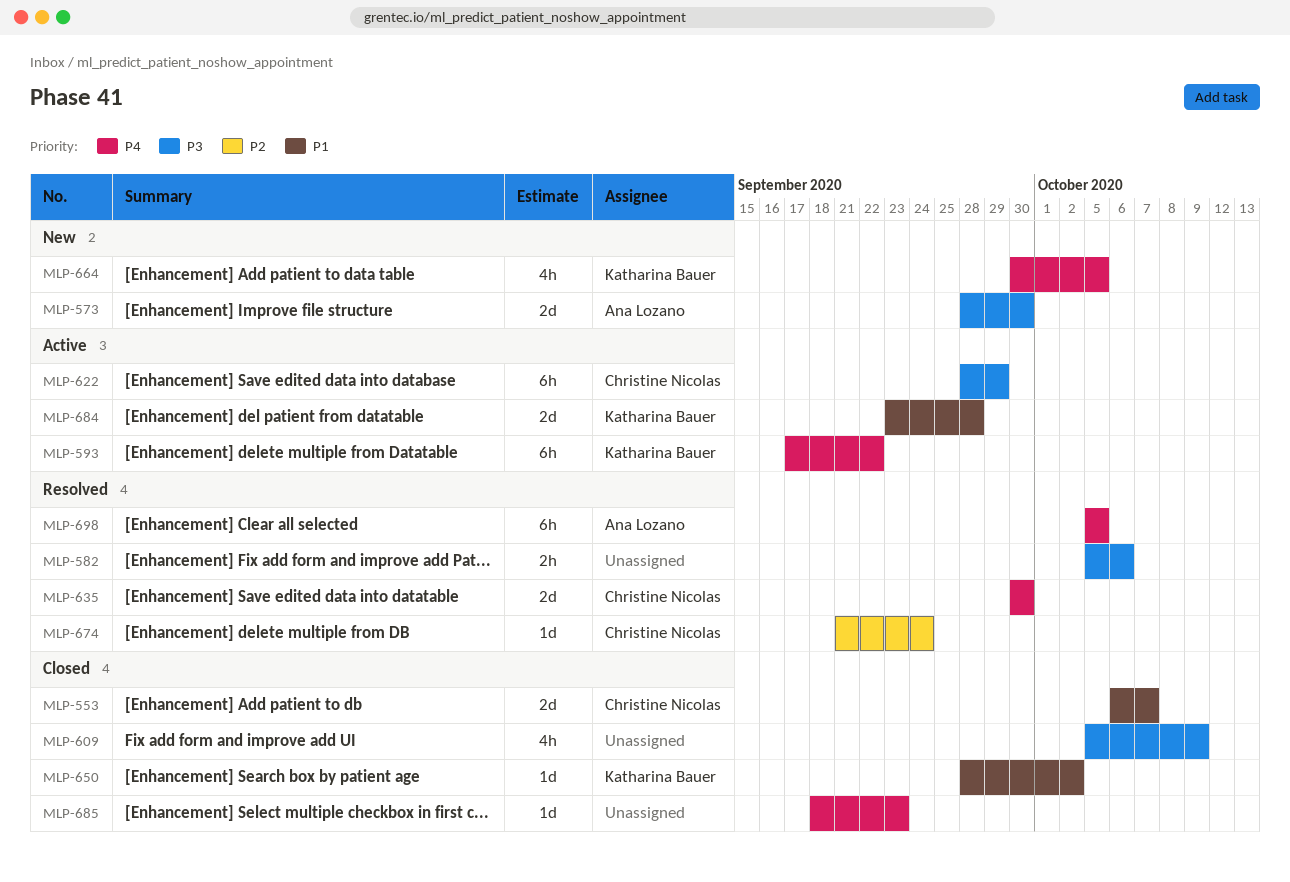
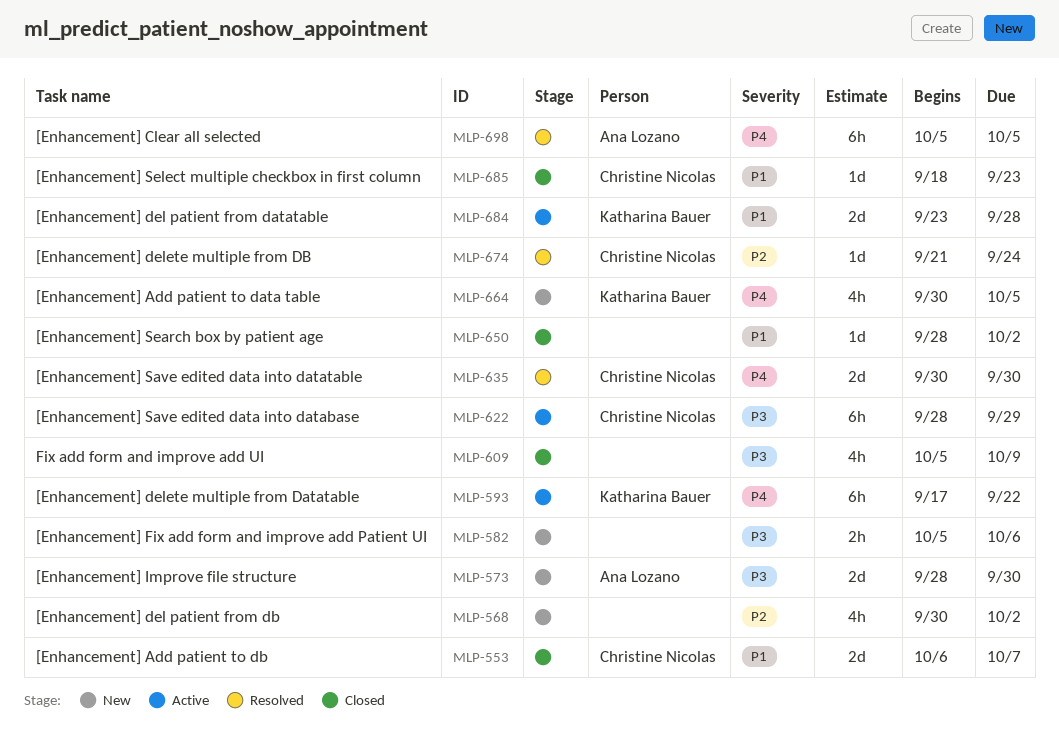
MLP-568: none -> present
MLP-582, status: Resolved -> New
MLP-650, owner: Katharina Bauer -> none
MLP-685, owner: none -> Christine Nicolas
MLP-685, priority: P4 -> P1

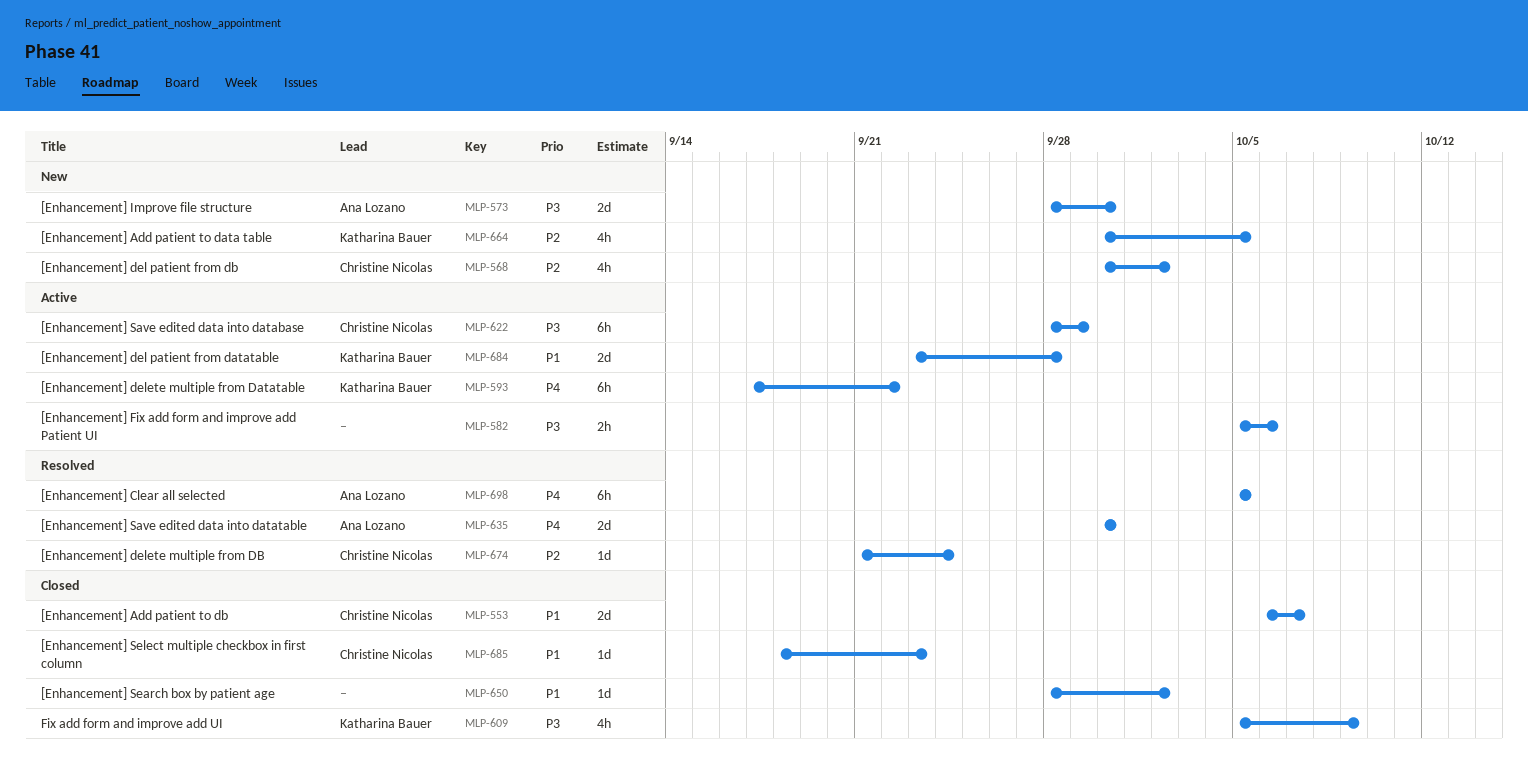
MLP-568, owner: none -> Christine Nicolas
MLP-582, status: New -> Active
MLP-609, owner: none -> Katharina Bauer
MLP-635, owner: Christine Nicolas -> Ana Lozano
MLP-664, priority: P4 -> P2

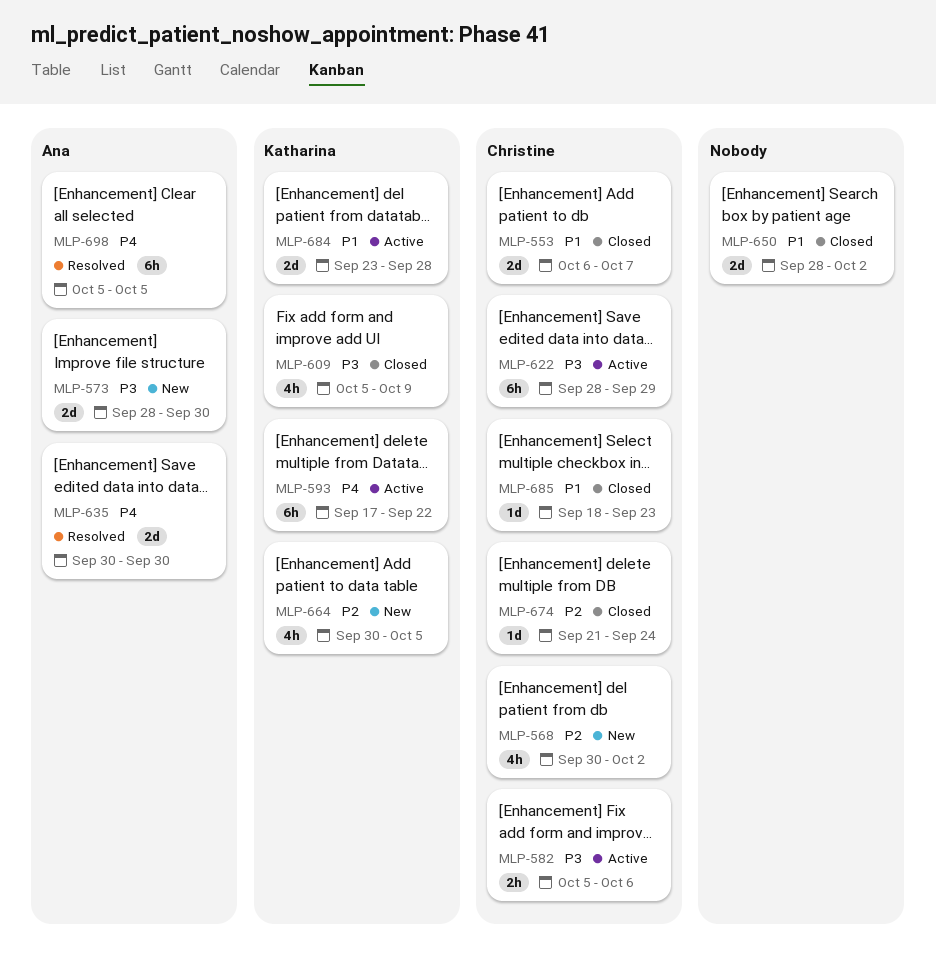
MLP-582, owner: none -> Christine Nicolas
MLP-650, estimate: 1d -> 2d
MLP-674, status: Resolved -> Closed

